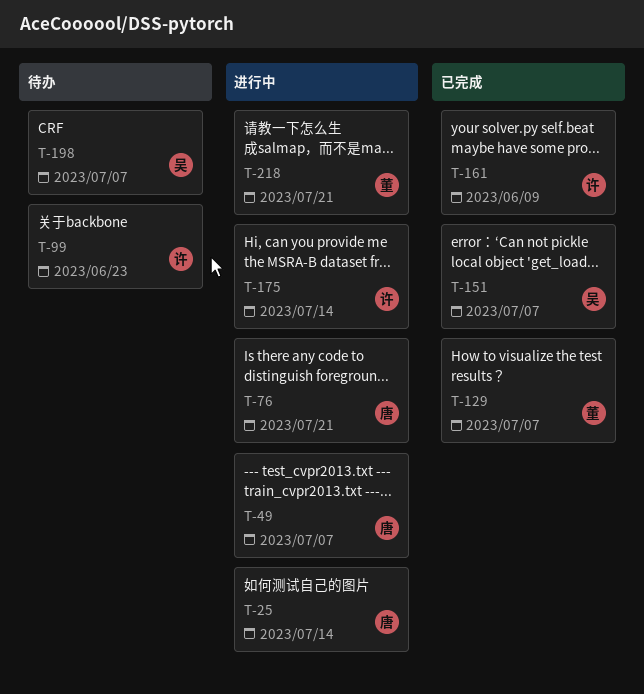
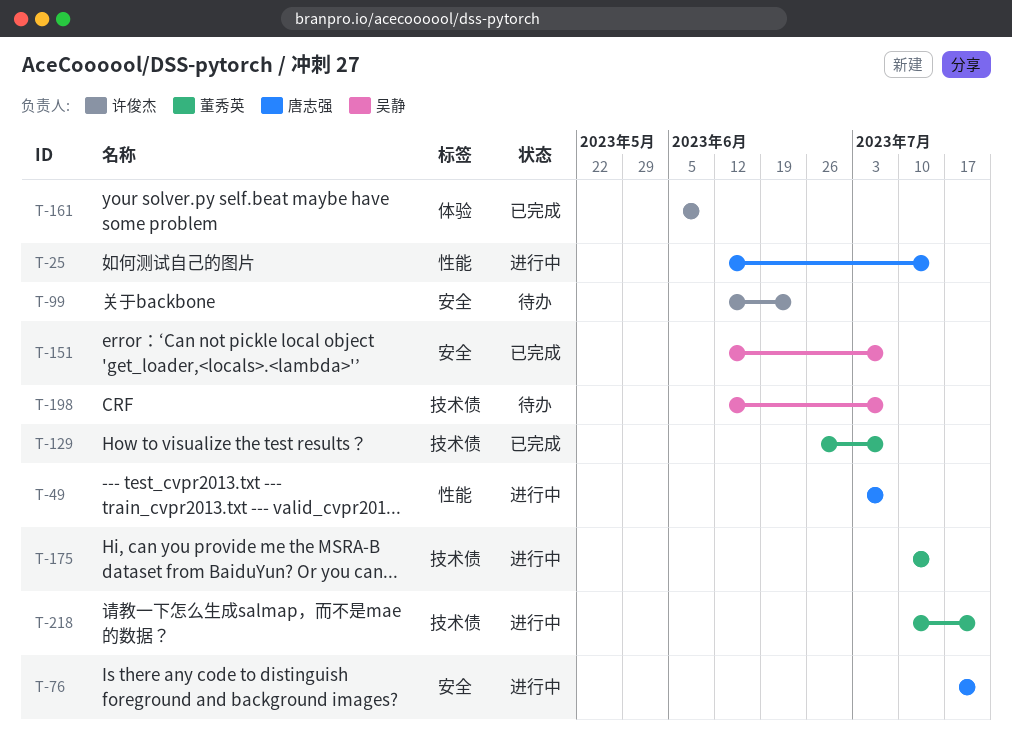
T-175, owner: 许俊杰 -> 董秀英

